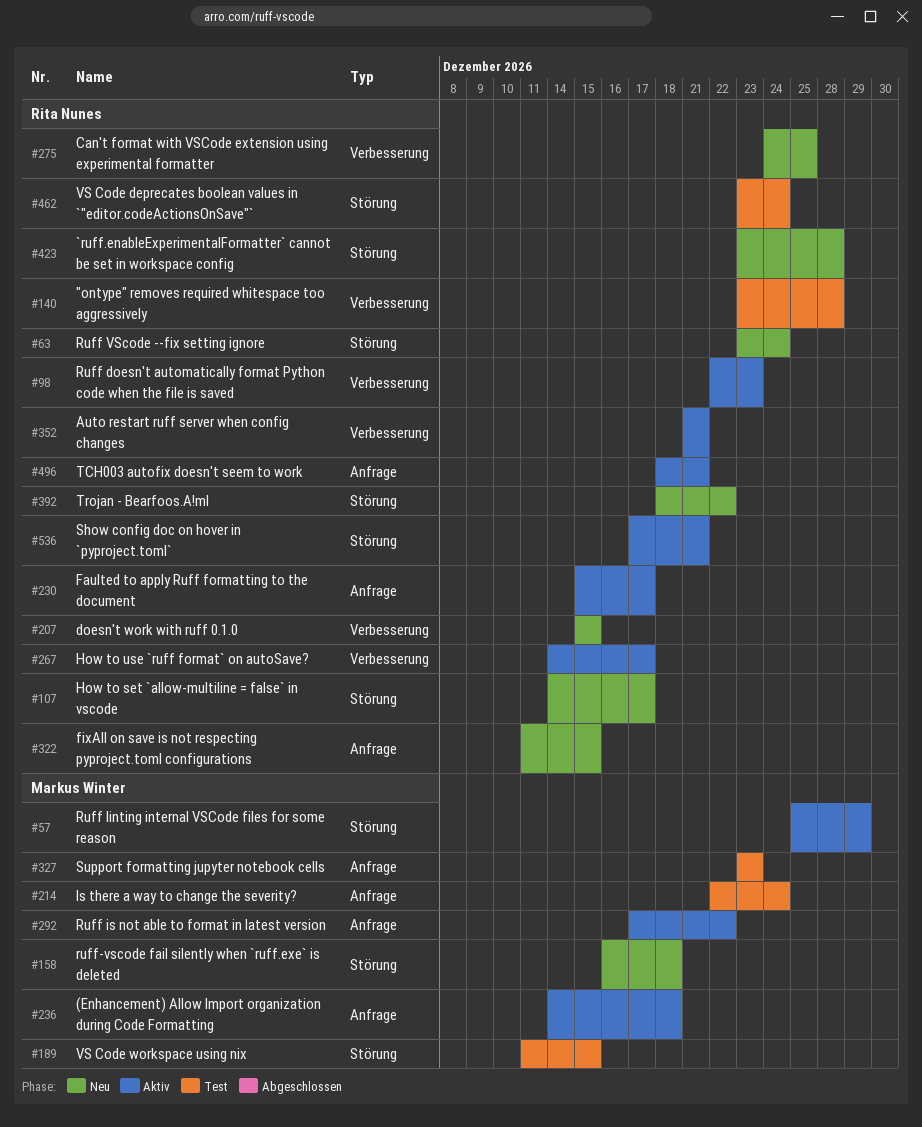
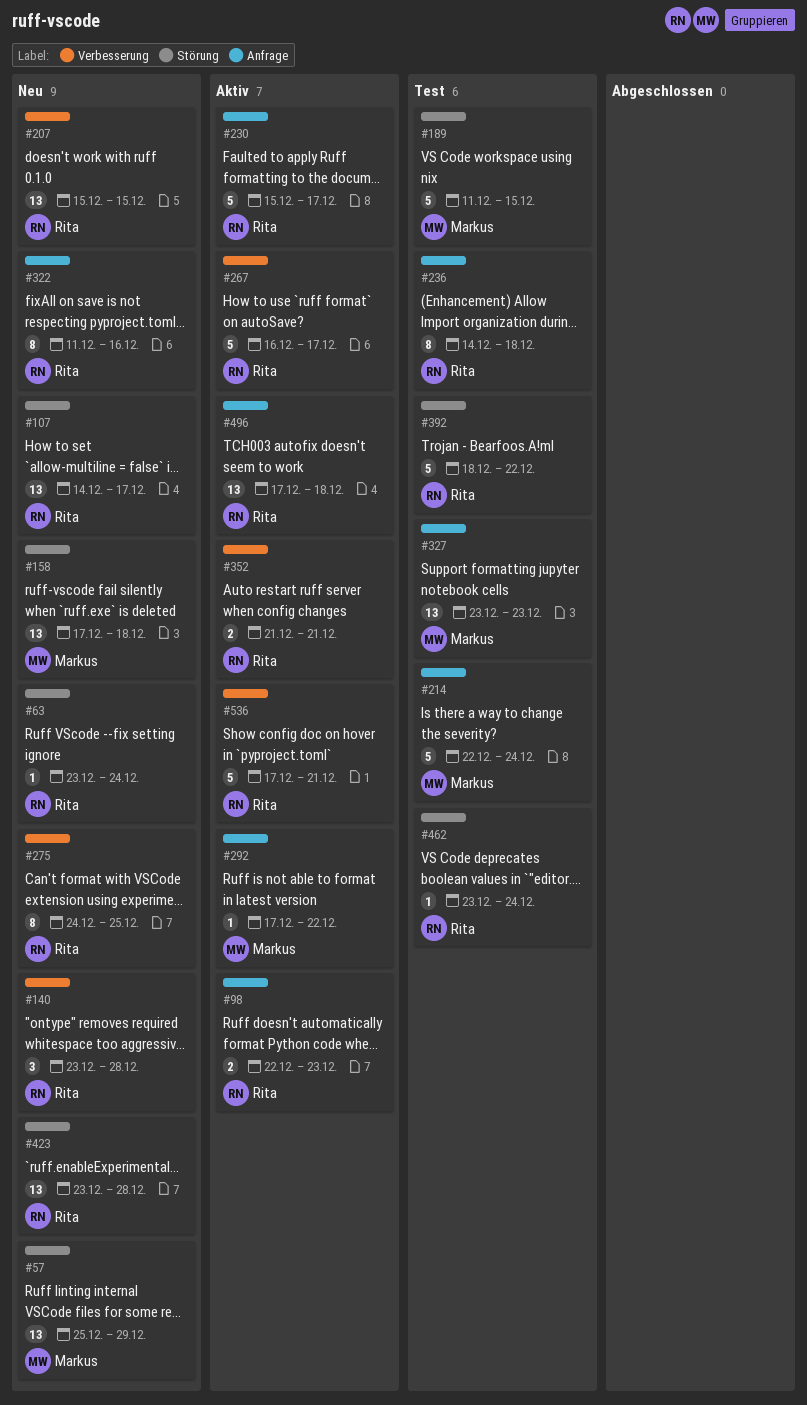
#57, status: Aktiv -> Neu
#98, label: Verbesserung -> Anfrage
#140, status: Test -> Neu
#158, start: Dec 16 -> Dec 17
#236, status: Aktiv -> Test
#236, owner: Markus Winter -> Rita Nunes
#267, start: Dec 14 -> Dec 16
#322, due: Dec 15 -> Dec 16
#392, status: Neu -> Test
#496, start: Dec 18 -> Dec 17
#496, due: Dec 21 -> Dec 18
#536, label: Störung -> Verbesserung

